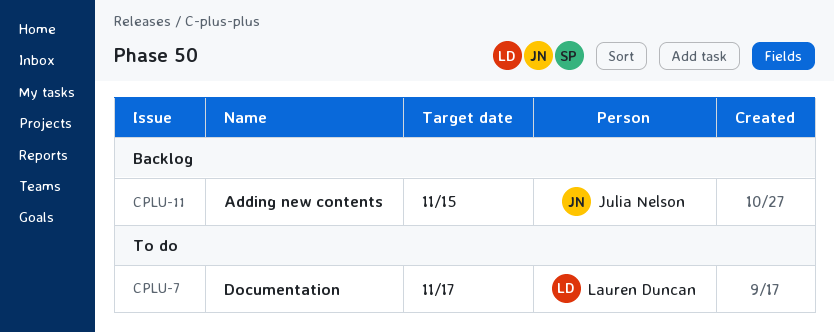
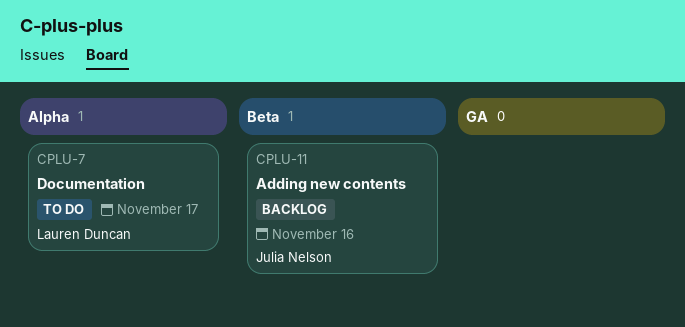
CPLU-11, due: Nov 15 -> Nov 16

